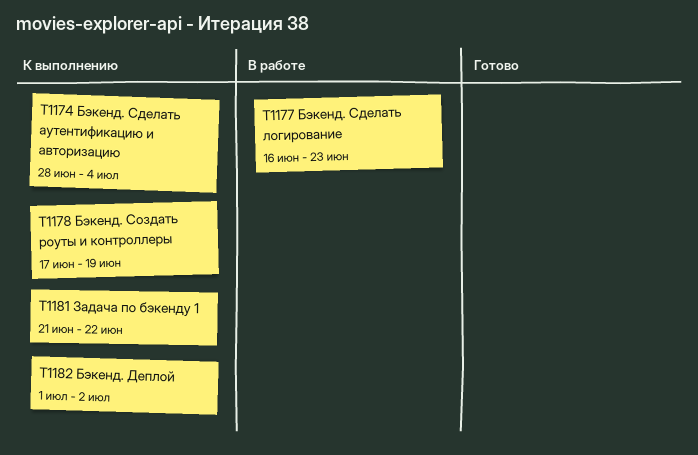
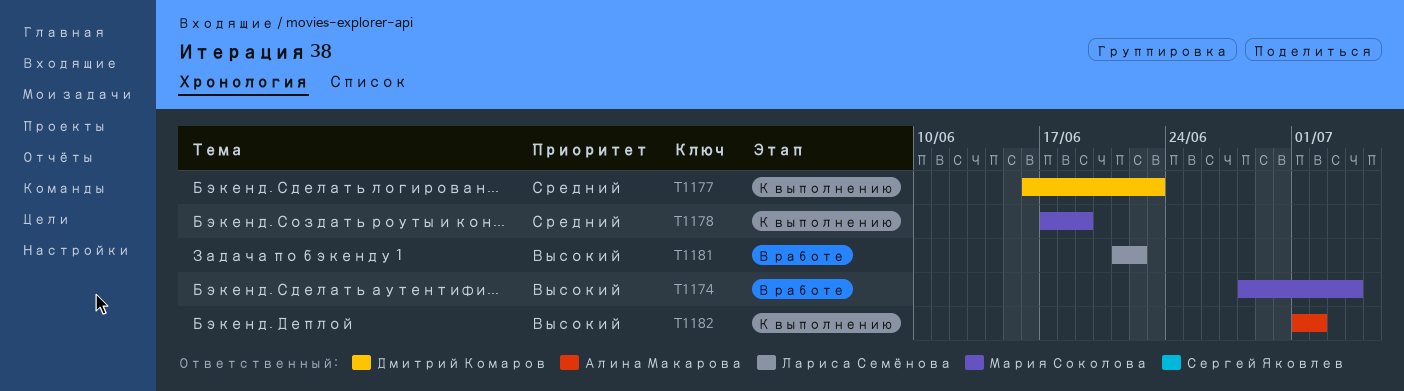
T1174, status: К выполнению -> В работе
T1177, status: В работе -> К выполнению
T1181, status: К выполнению -> В работе

